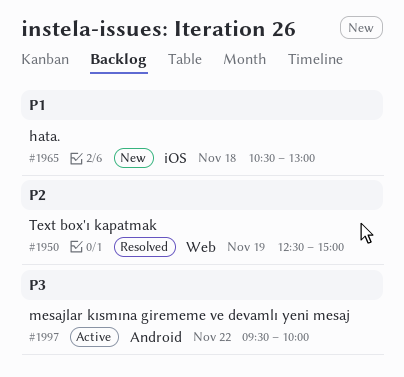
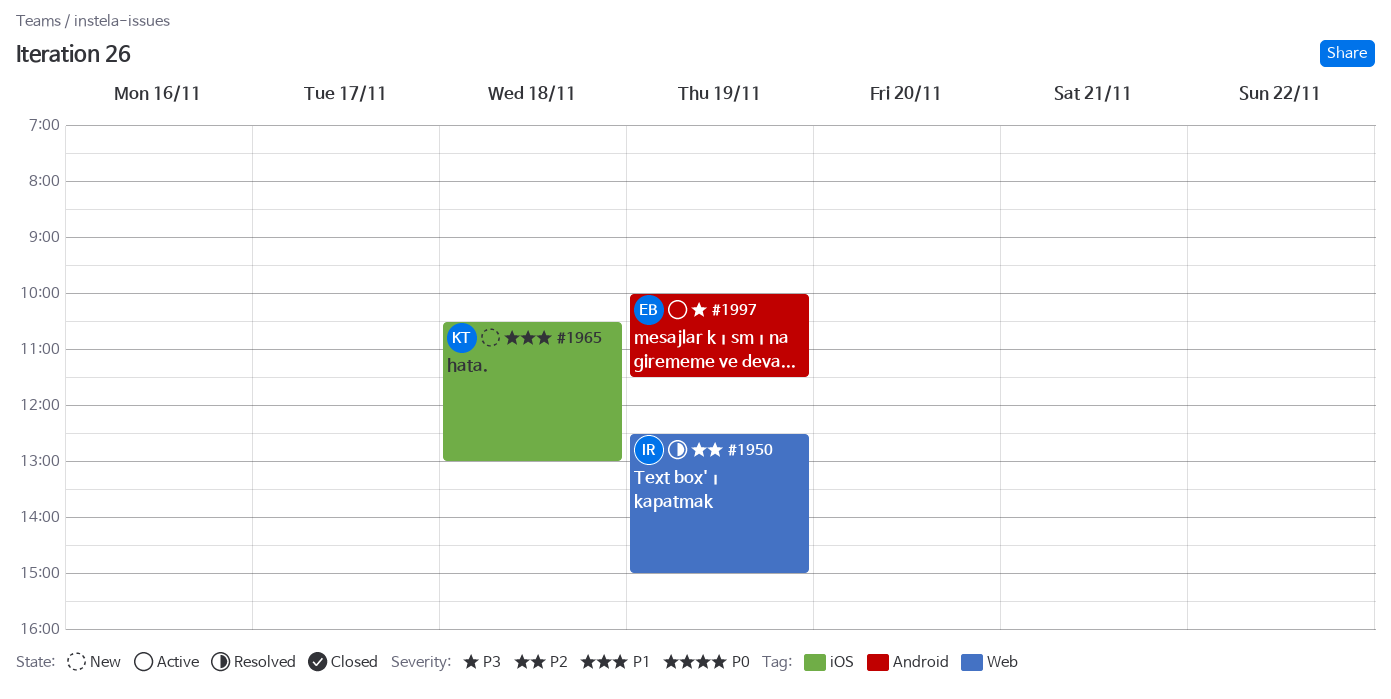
#1997, day: Nov 22 -> Nov 19
#1997, begins: 09:30 -> 10:00
#1997, ends: 10:00 -> 11:30

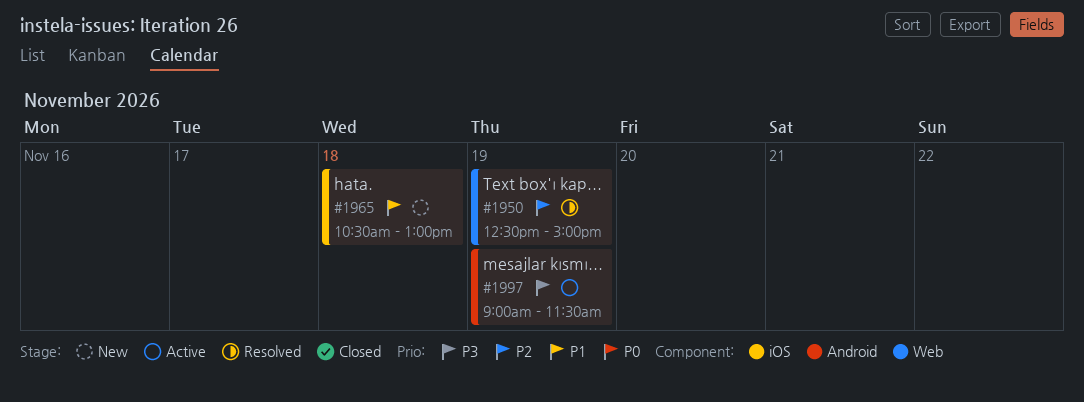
#1997, begins: 10:00 -> 09:00

